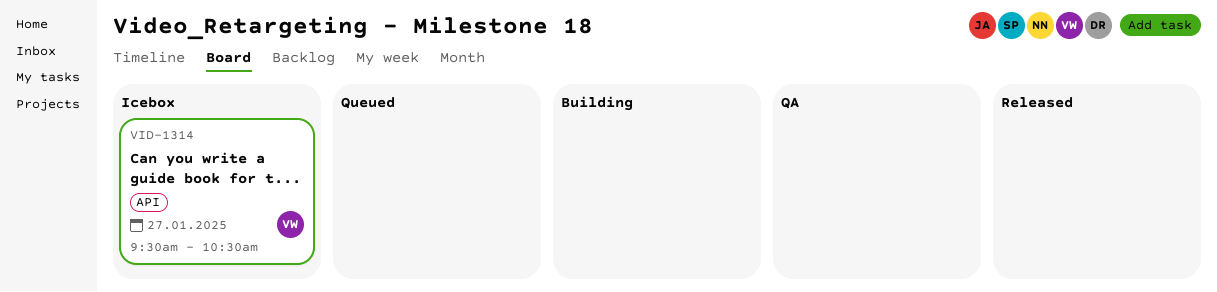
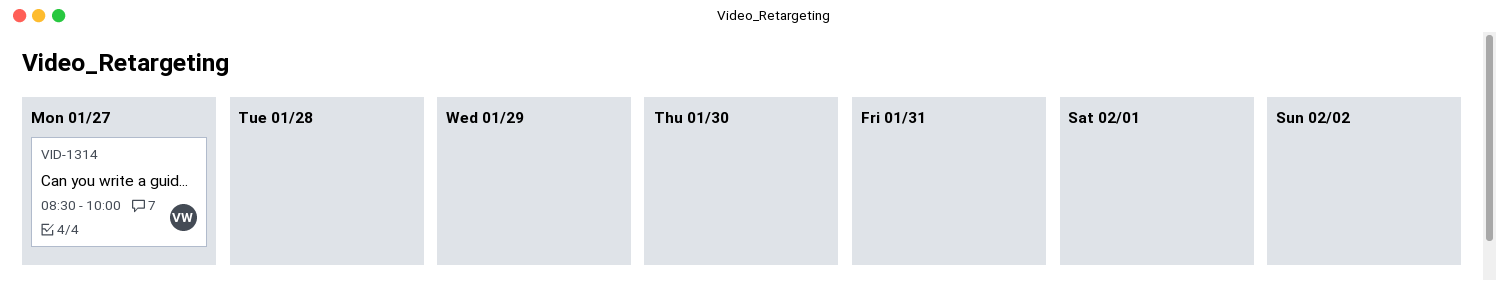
VID-1314, begins: 09:30 -> 08:30
VID-1314, ends: 10:30 -> 10:00

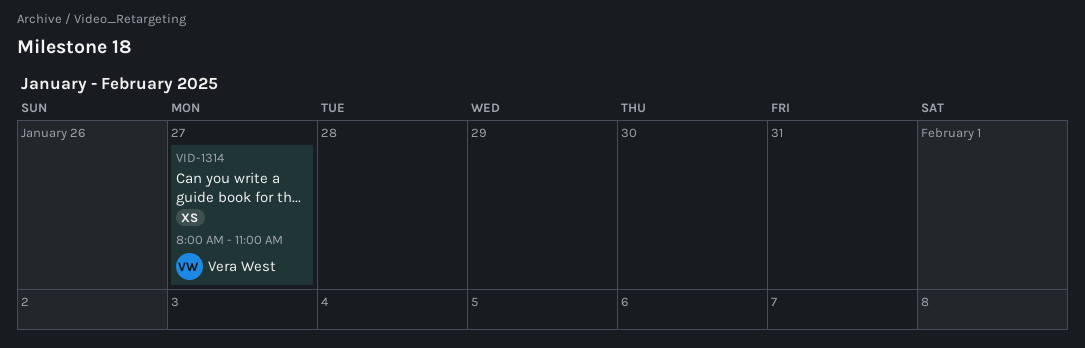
VID-1314, begins: 08:30 -> 08:00
VID-1314, ends: 10:00 -> 11:00

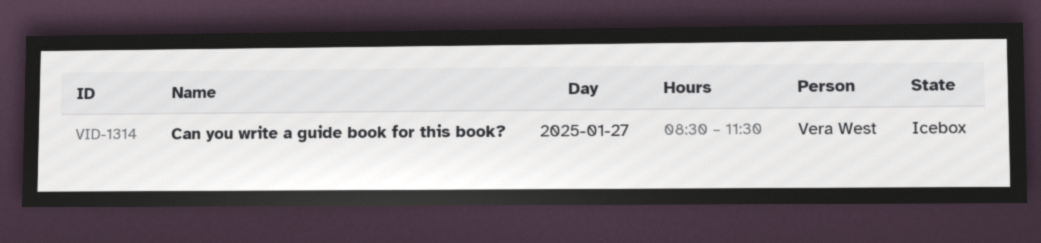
VID-1314, begins: 08:00 -> 08:30
VID-1314, ends: 11:00 -> 11:30

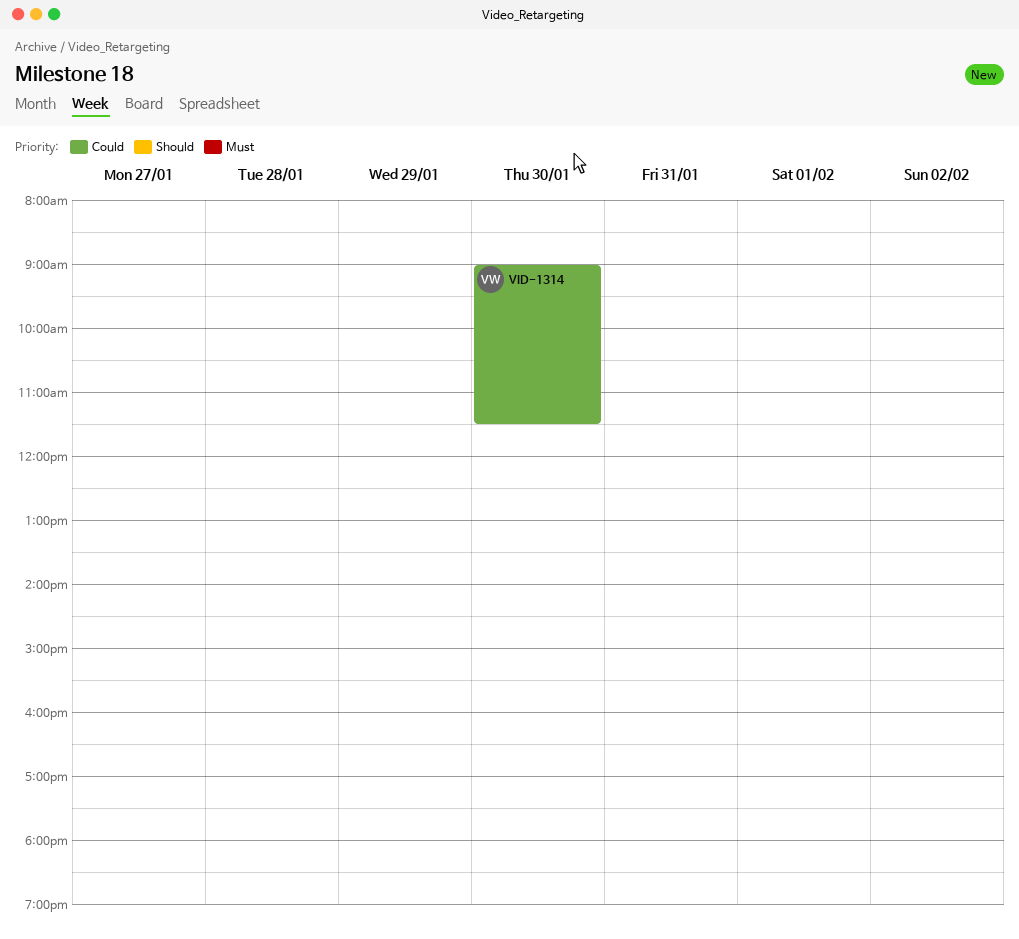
VID-1314, day: Jan 27 -> Jan 30
VID-1314, begins: 08:30 -> 09:00

